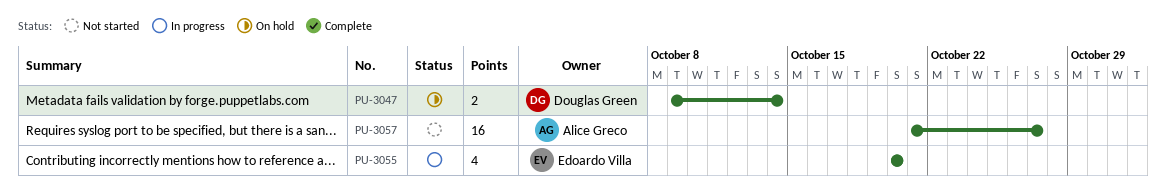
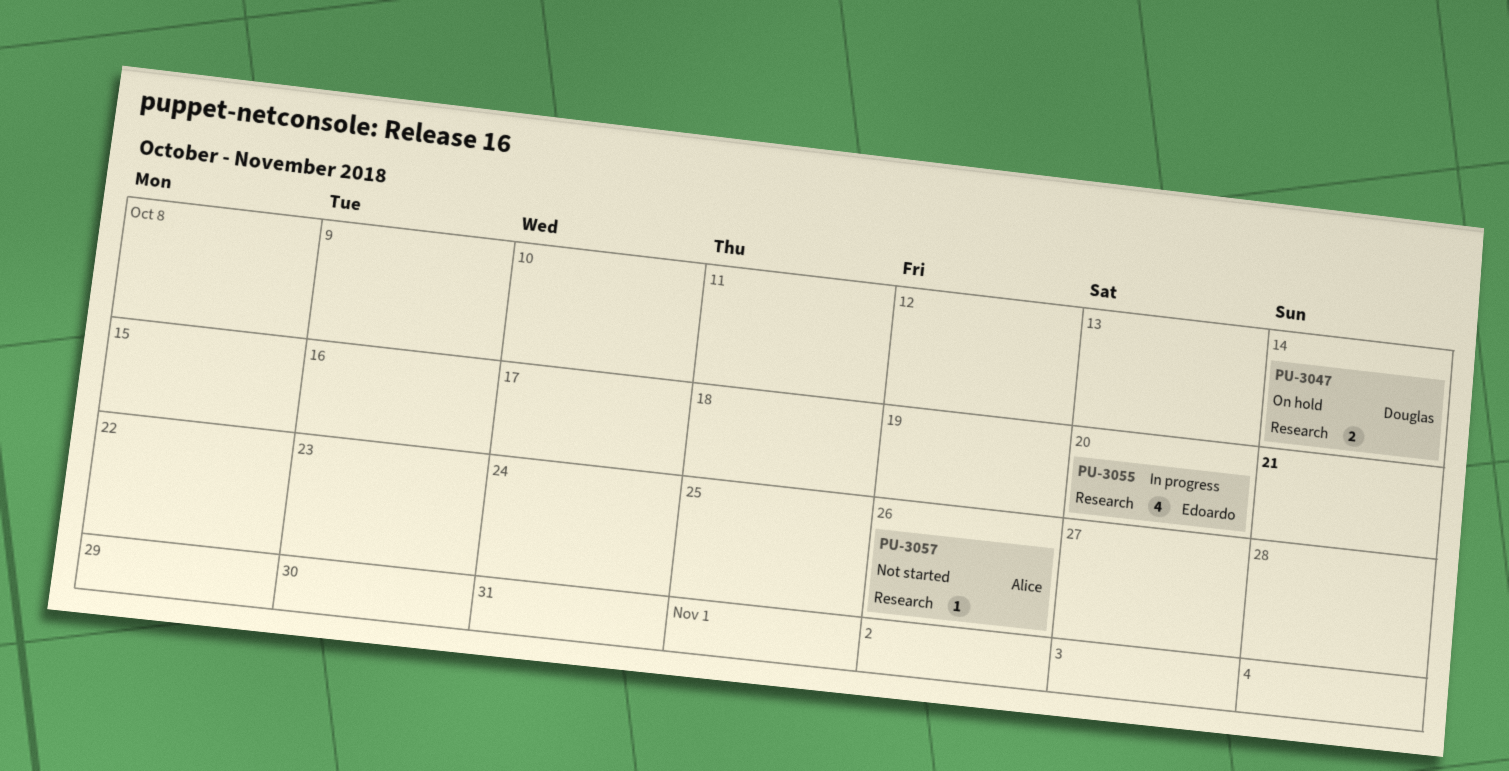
PU-3057, estimate: 16 -> 1
PU-3057, due: Oct 27 -> Oct 26

